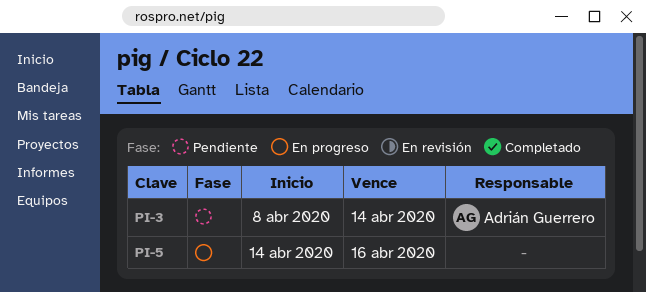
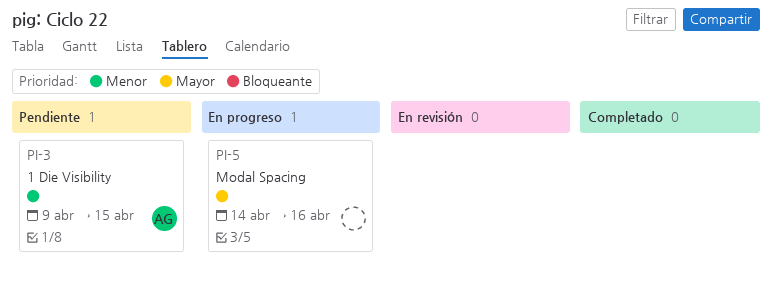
PI-3, start: Apr 8 -> Apr 9
PI-3, due: Apr 14 -> Apr 15

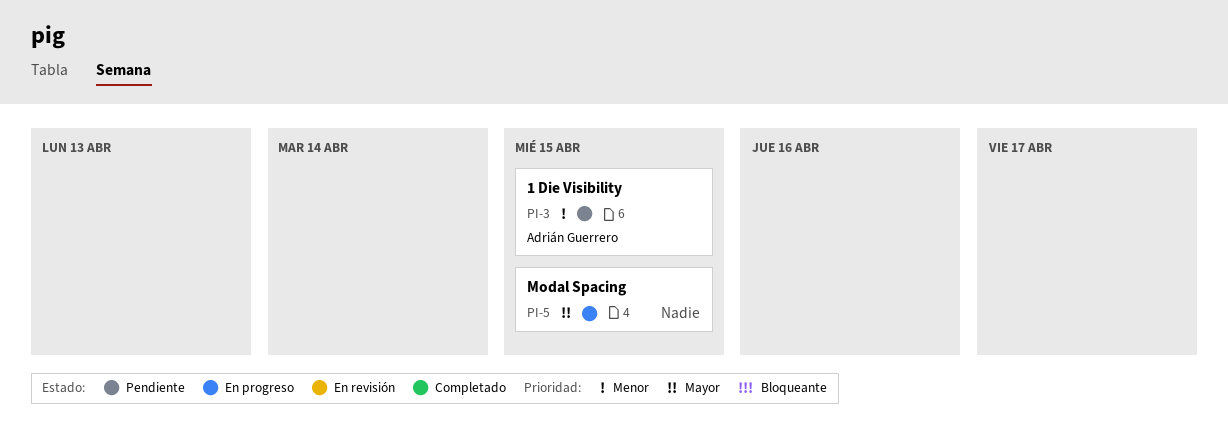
PI-5, due: Apr 16 -> Apr 15

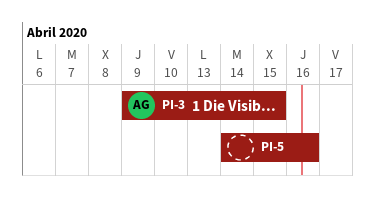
PI-5, due: Apr 15 -> Apr 16

